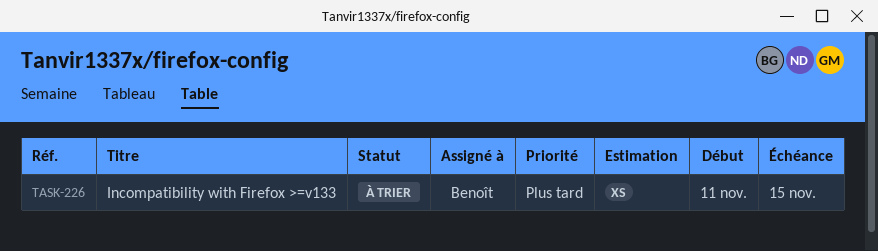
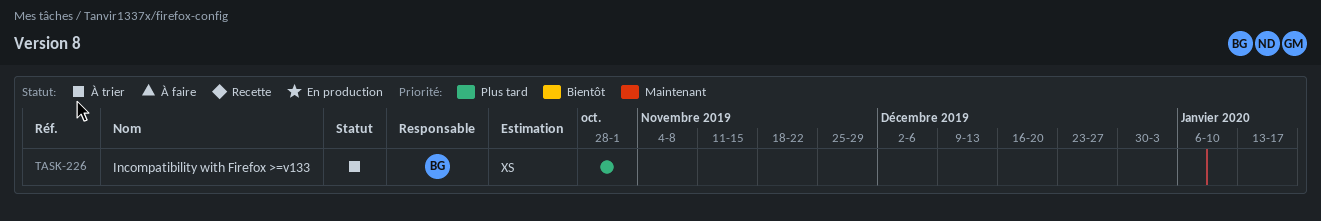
TASK-226, start: Nov 11 -> Oct 28
TASK-226, due: Nov 15 -> Nov 1

